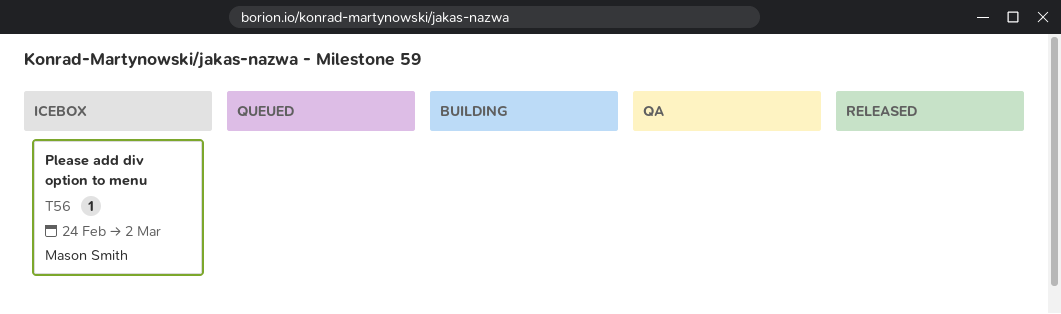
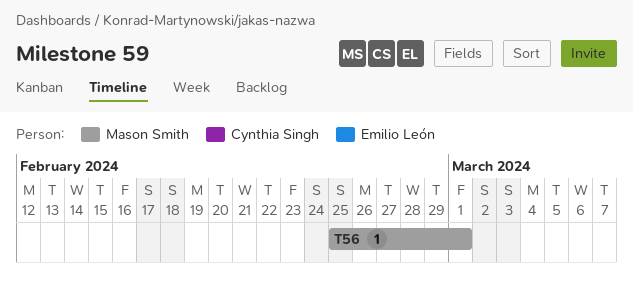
T56, start: Feb 24 -> Feb 25
T56, due: Mar 2 -> Mar 1

